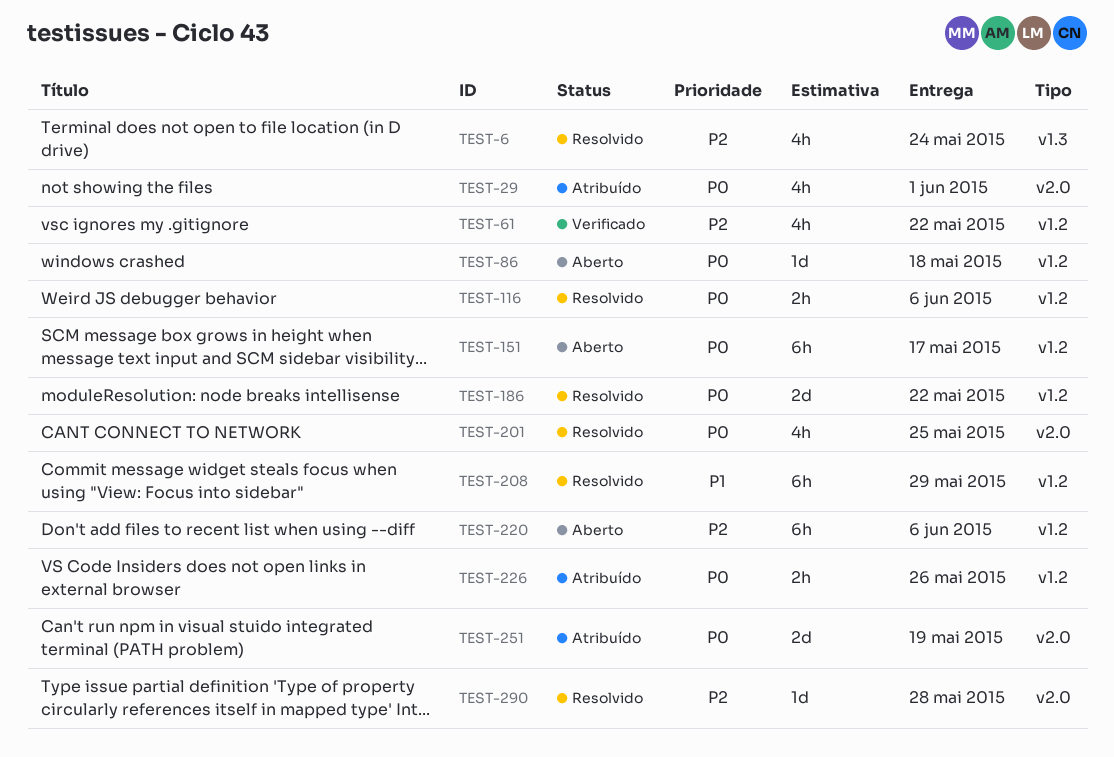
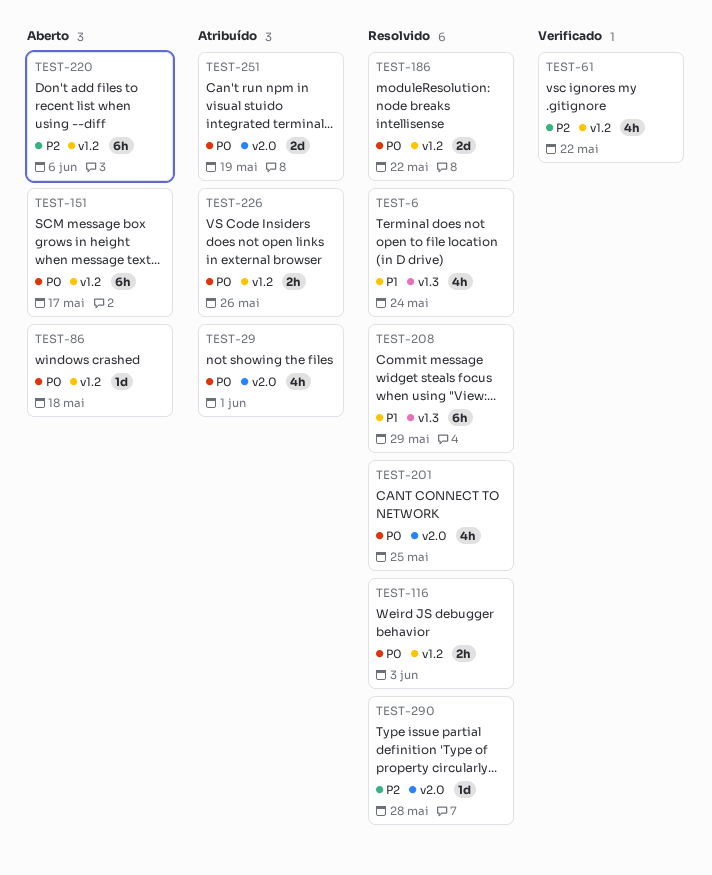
TEST-6, priority: P2 -> P1
TEST-116, due: Jun 6 -> Jun 3
TEST-208, label: v1.2 -> v1.3

